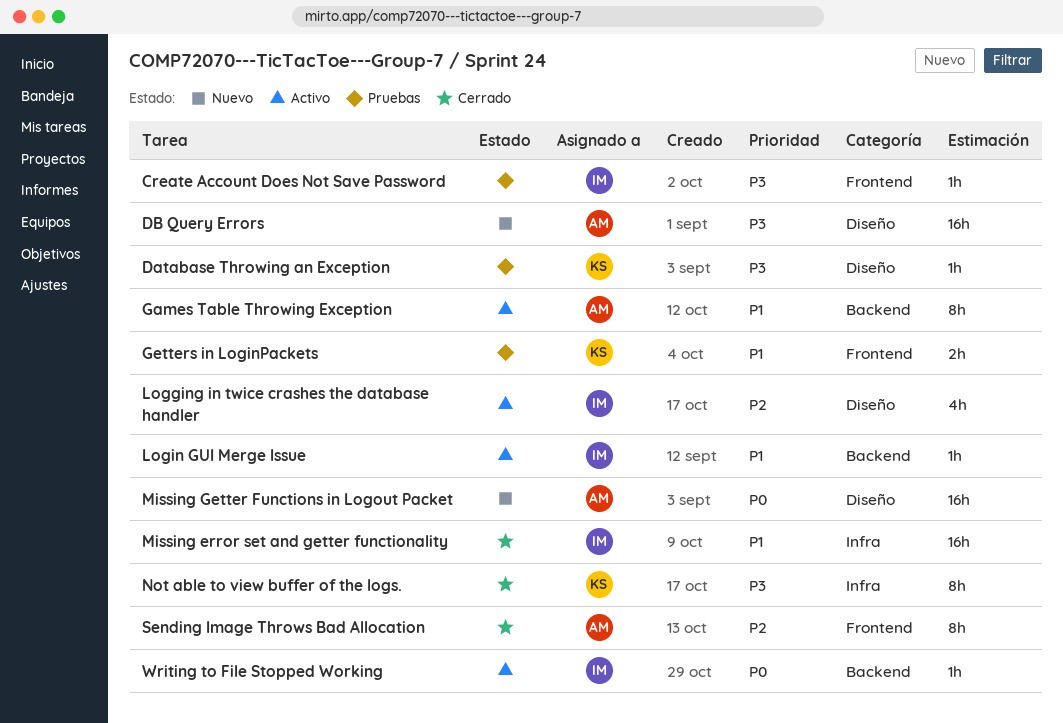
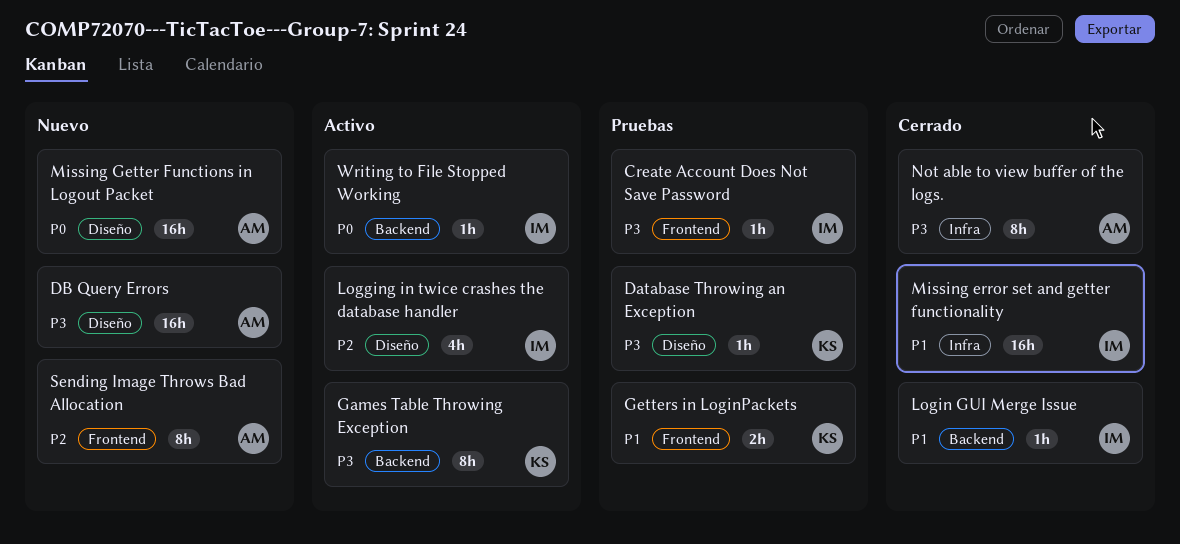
Games Table Throwing Exception, owner: AM -> KS
Games Table Throwing Exception, priority: P1 -> P3
Login GUI Merge Issue, status: Activo -> Cerrado
Not able to view buffer of the logs., owner: KS -> AM
Sending Image Throws Bad Allocation, status: Cerrado -> Nuevo

